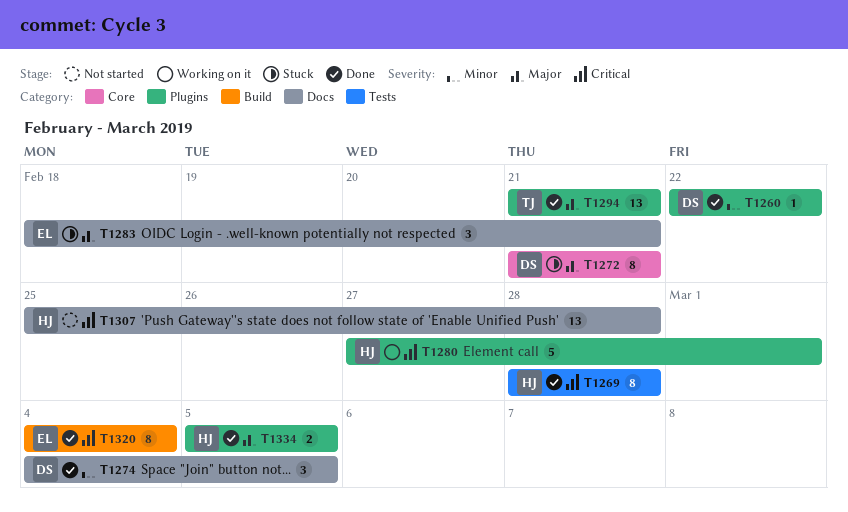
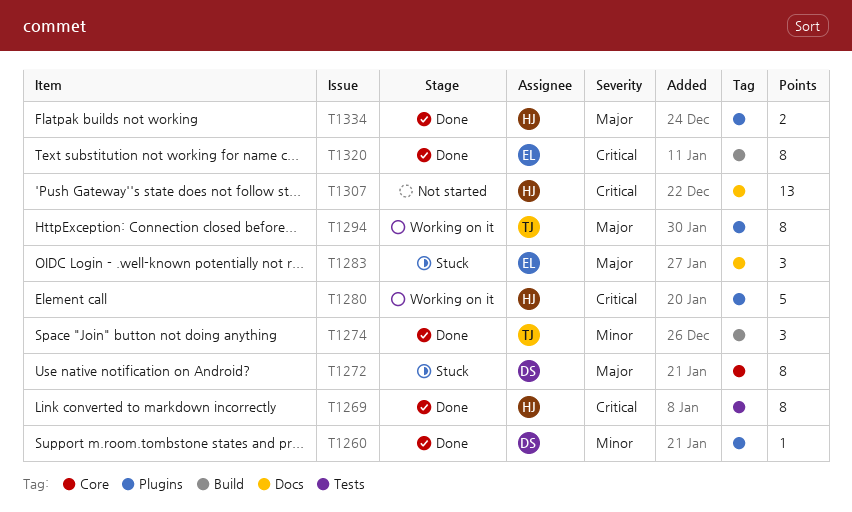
T1274, owner: DS -> TJ
T1274, label: Docs -> Build
T1294, status: Done -> Working on it
T1294, estimate: 13 -> 8

